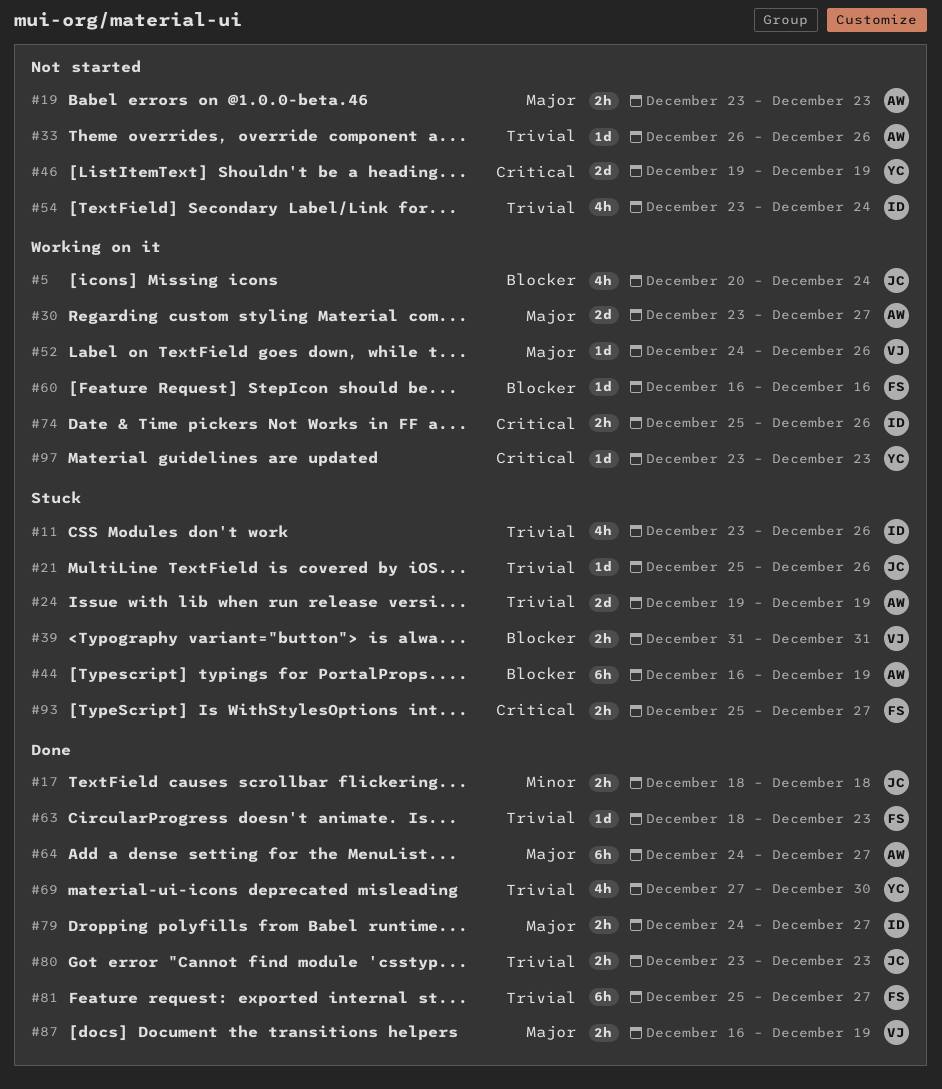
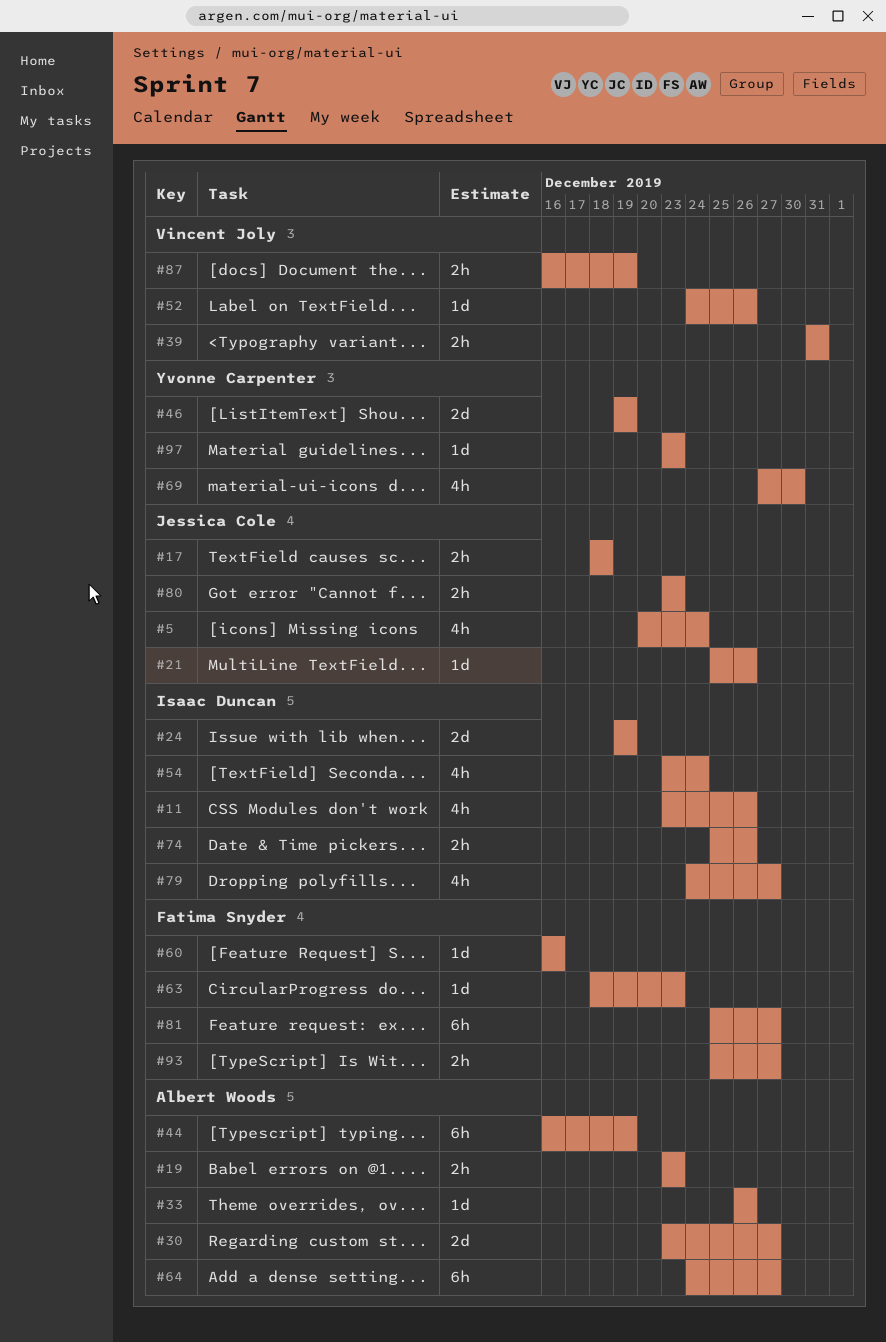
#24, owner: Albert Woods -> Isaac Duncan
#79, estimate: 2h -> 4h

